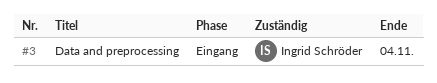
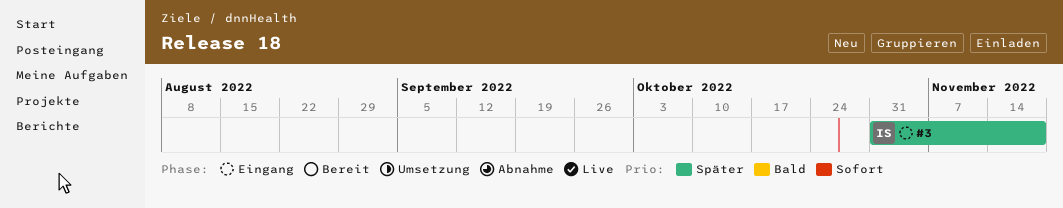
#3, due: Nov 4 -> Nov 18

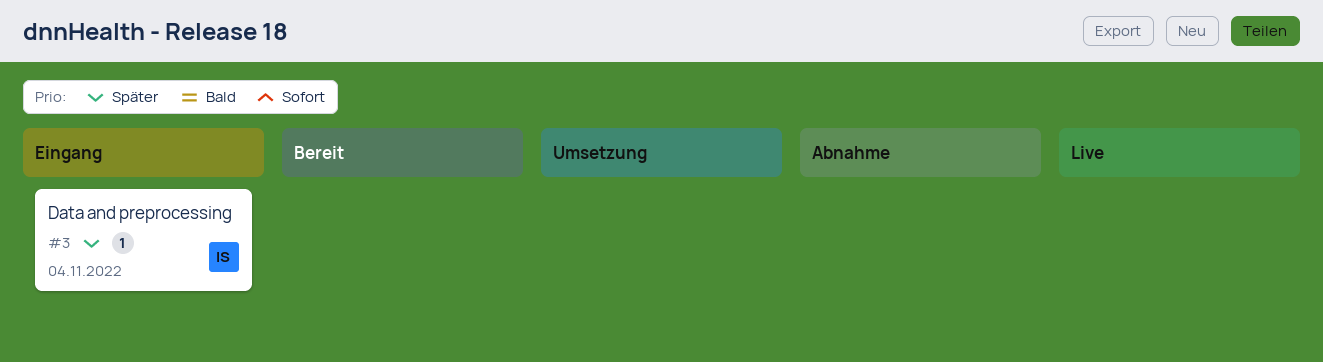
#3, due: Nov 18 -> Nov 4

